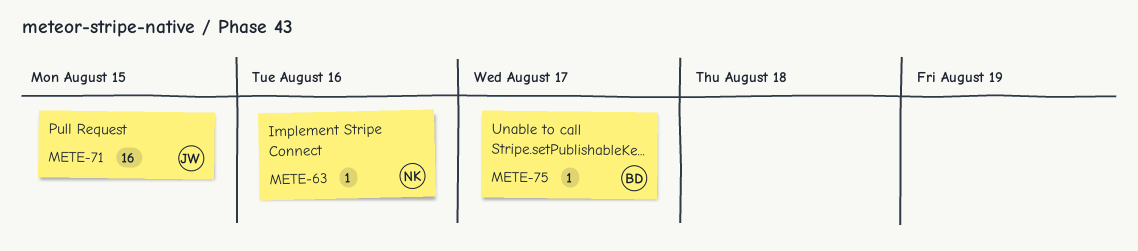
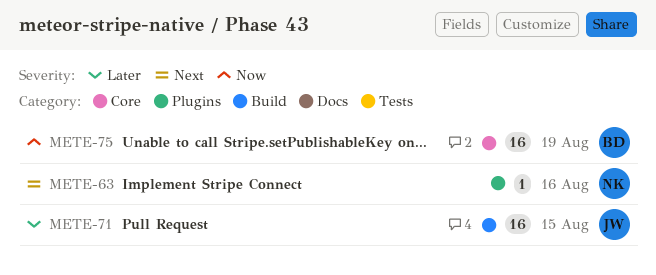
METE-75, estimate: 1 -> 16
METE-75, due: Aug 17 -> Aug 19

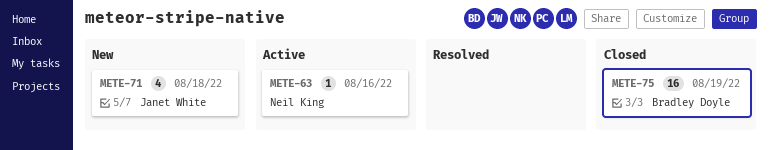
METE-71, estimate: 16 -> 4
METE-71, due: Aug 15 -> Aug 18

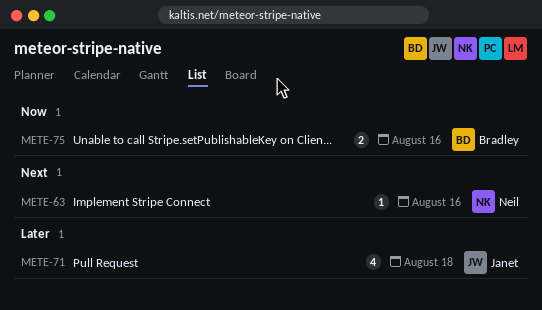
METE-75, estimate: 16 -> 2
METE-75, due: Aug 19 -> Aug 16

